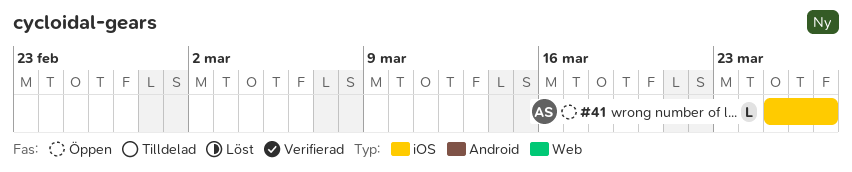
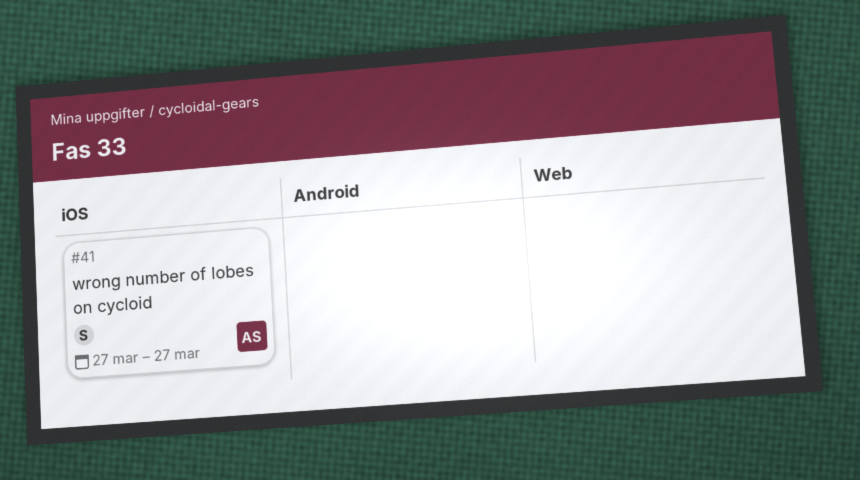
#41, estimate: L -> S
#41, start: Mar 25 -> Mar 27

